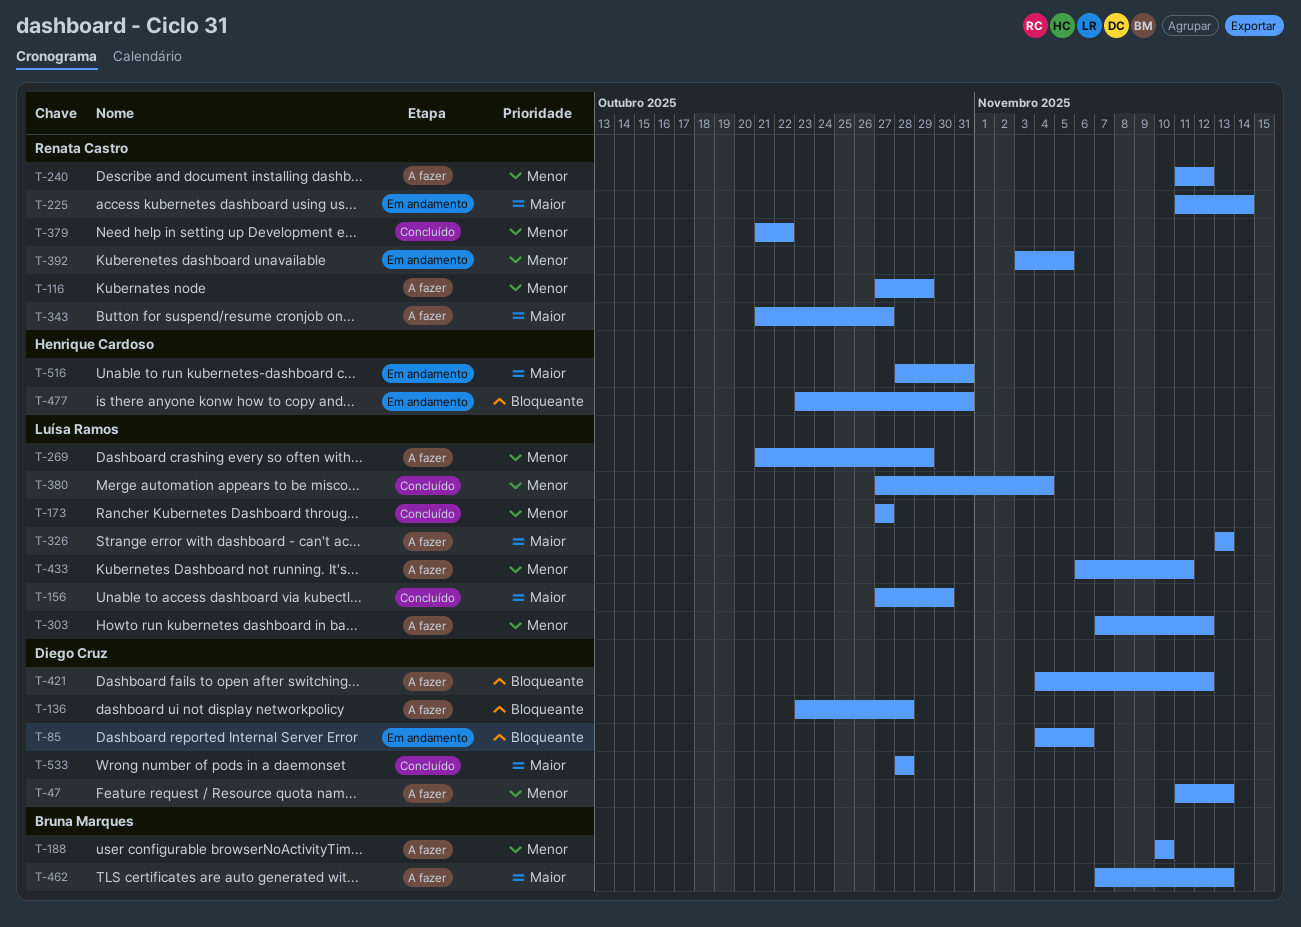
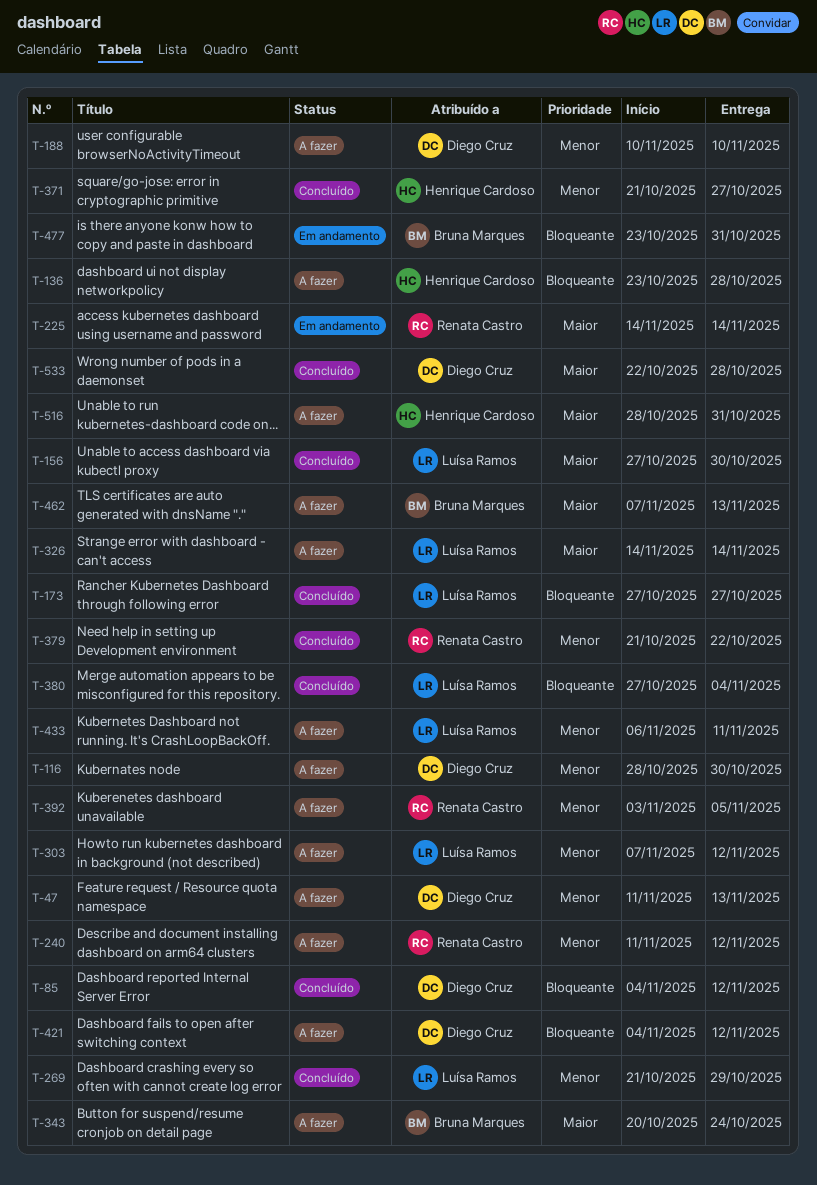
T-85, status: Em andamento -> Concluído
T-85, due: Nov 6 -> Nov 12
T-116, owner: Renata Castro -> Diego Cruz
T-116, start: Oct 27 -> Oct 28
T-116, due: Oct 29 -> Oct 30
T-136, owner: Diego Cruz -> Henrique Cardoso
T-173, priority: Menor -> Bloqueante
T-188, owner: Bruna Marques -> Diego Cruz
T-225, start: Nov 11 -> Nov 14
T-269, status: A fazer -> Concluído
T-326, start: Nov 13 -> Nov 14
T-326, due: Nov 13 -> Nov 14
T-343, owner: Renata Castro -> Bruna Marques
T-343, start: Oct 21 -> Oct 20
T-343, due: Oct 27 -> Oct 24
T-371: none -> present
T-380, priority: Menor -> Bloqueante
T-392, status: Em andamento -> A fazer
T-477, owner: Henrique Cardoso -> Bruna Marques
T-516, status: Em andamento -> A fazer
T-533, start: Oct 28 -> Oct 22

